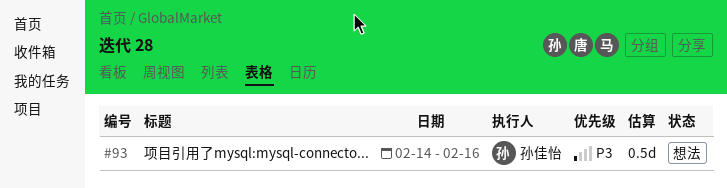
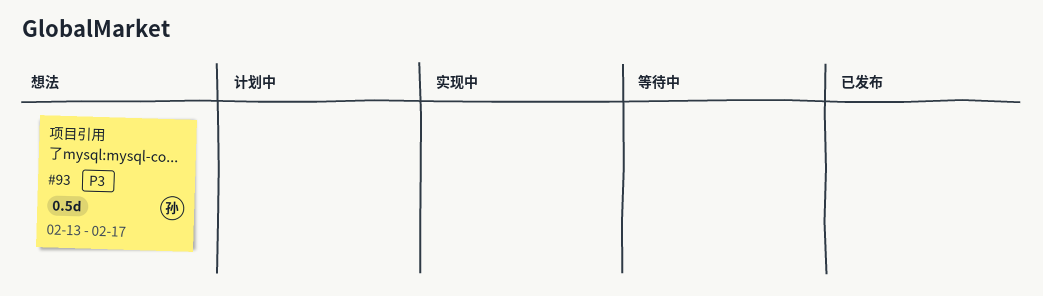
#93, start: Feb 14 -> Feb 13
#93, due: Feb 16 -> Feb 17

